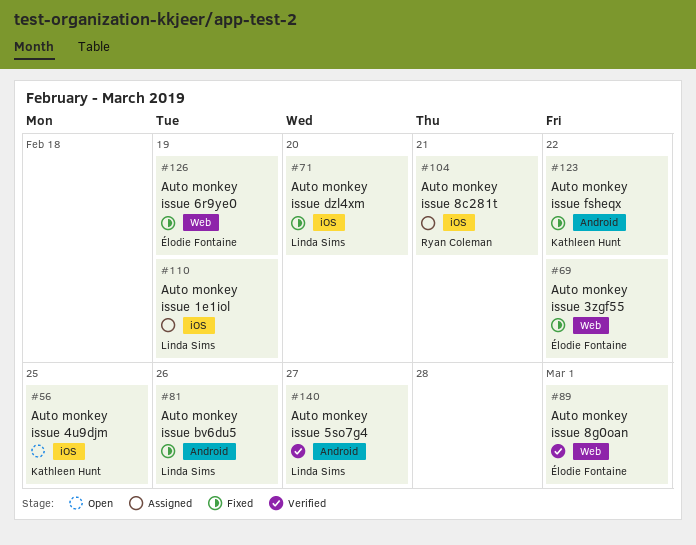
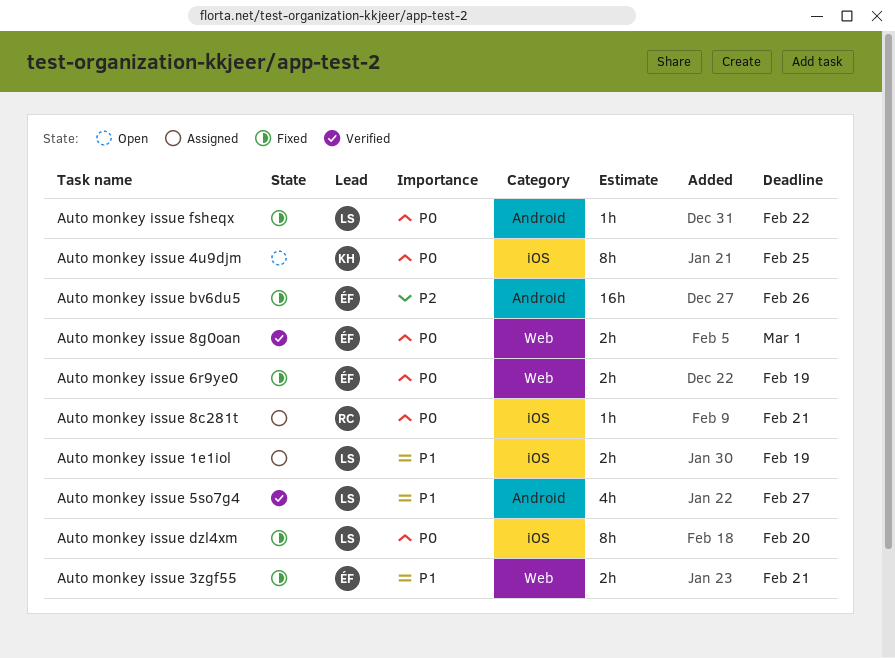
Auto monkey issue 3zgf55, due: Feb 22 -> Feb 21
Auto monkey issue bv6du5, owner: Linda Sims -> Élodie Fontaine
Auto monkey issue fsheqx, owner: Kathleen Hunt -> Linda Sims

